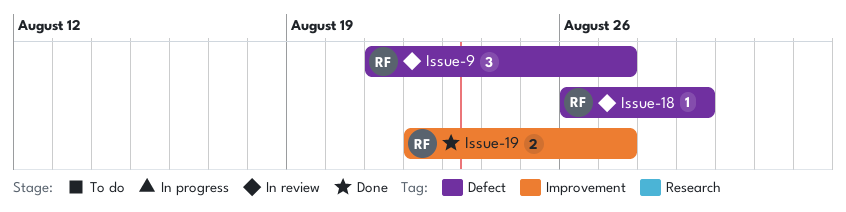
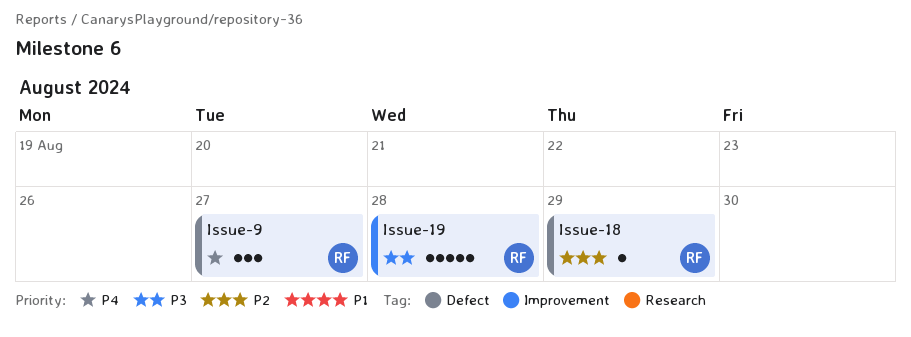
Issue-19, estimate: 2 -> 5
Issue-19, due: Aug 27 -> Aug 28

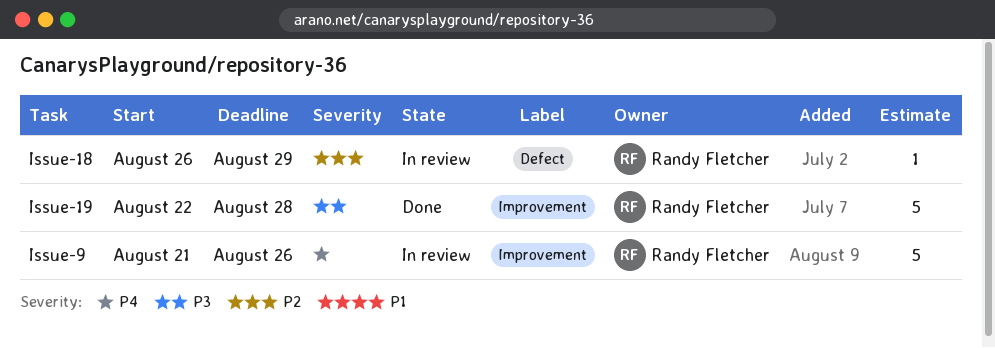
Issue-9, label: Defect -> Improvement
Issue-9, estimate: 3 -> 5
Issue-9, due: Aug 27 -> Aug 26

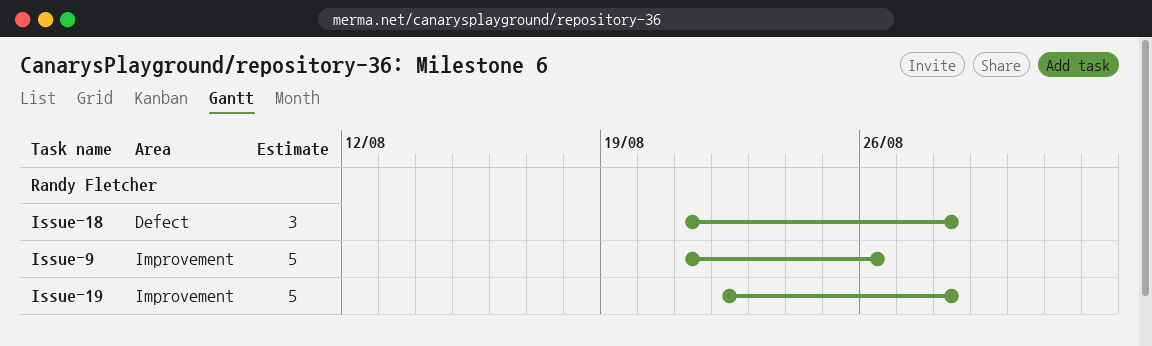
Issue-18, estimate: 1 -> 3
Issue-18, start: Aug 26 -> Aug 21
Issue-18, due: Aug 29 -> Aug 28

